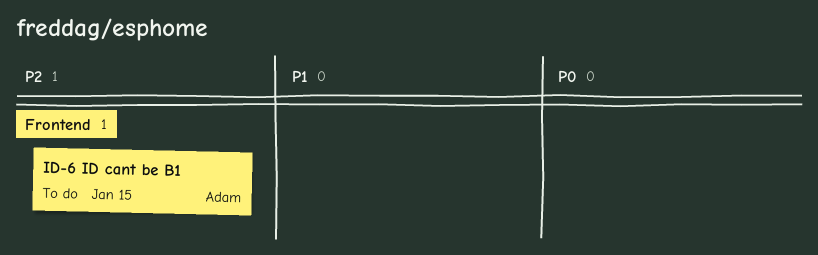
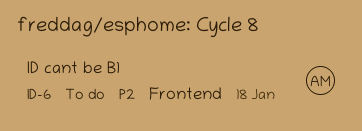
ID-6, due: Jan 15 -> Jan 18

